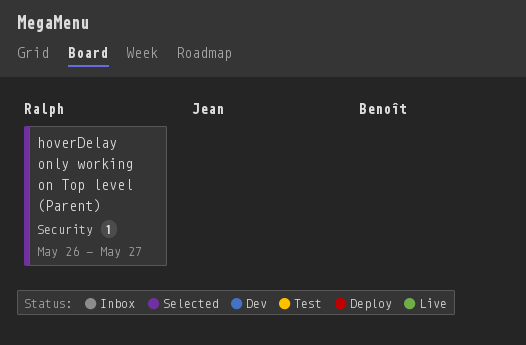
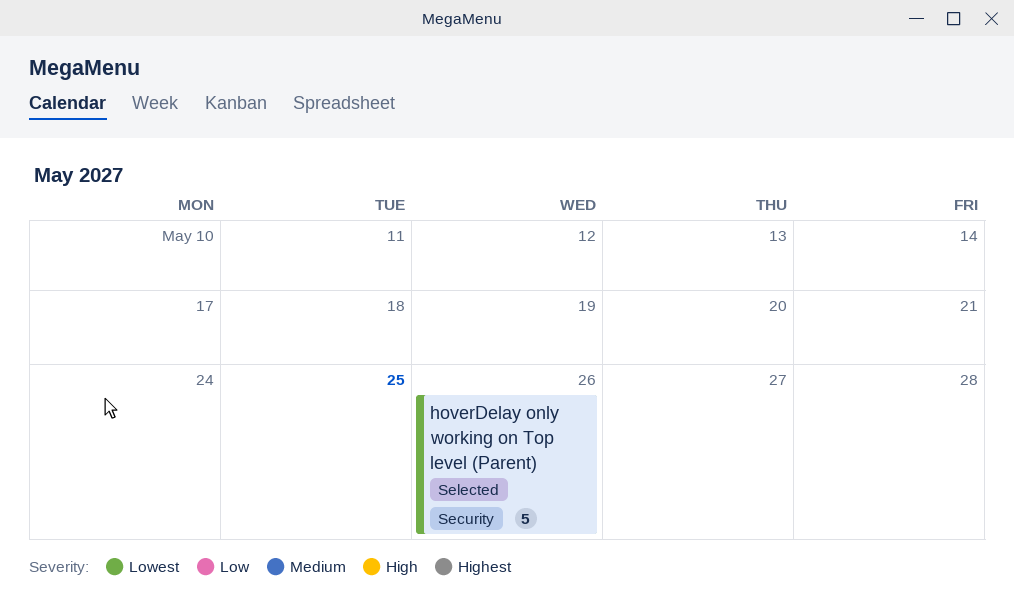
hoverDelay only working on Top level (Parent), estimate: 1 -> 5
hoverDelay only working on Top level (Parent), due: May 27 -> May 26

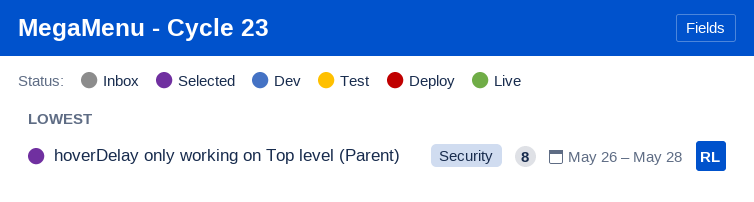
hoverDelay only working on Top level (Parent), estimate: 5 -> 8
hoverDelay only working on Top level (Parent), due: May 26 -> May 28

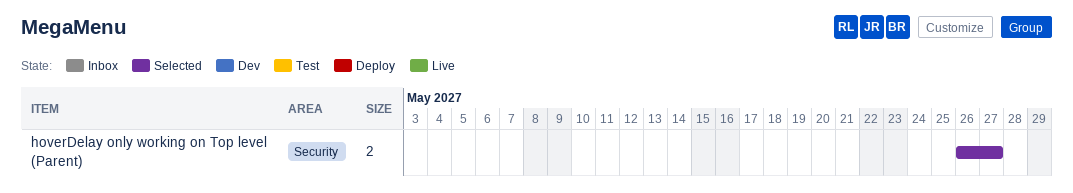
hoverDelay only working on Top level (Parent), estimate: 8 -> 2
hoverDelay only working on Top level (Parent), due: May 28 -> May 27

